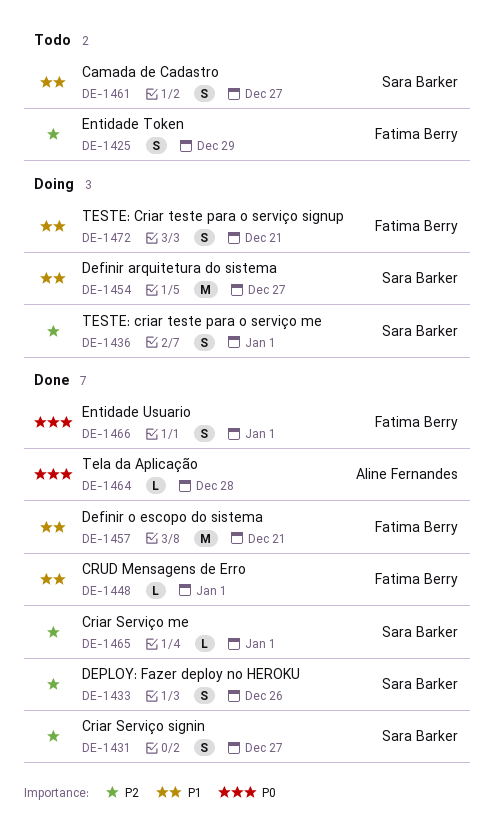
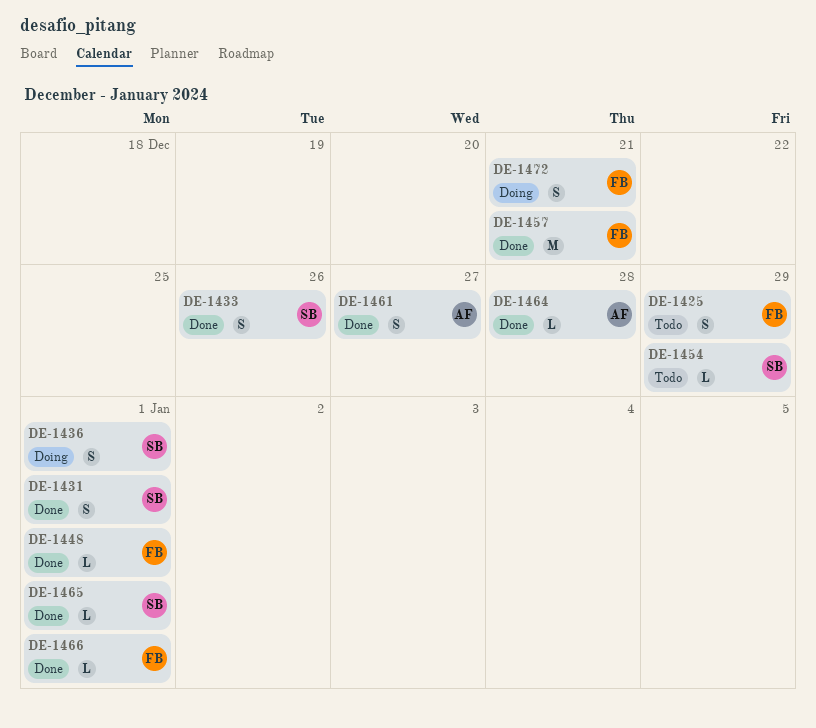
DE-1431, due: Dec 27 -> Jan 1
DE-1454, status: Doing -> Todo
DE-1454, estimate: M -> L
DE-1454, due: Dec 27 -> Dec 29
DE-1461, status: Todo -> Done
DE-1461, owner: Sara Barker -> Aline Fernandes
DE-1466, estimate: S -> L

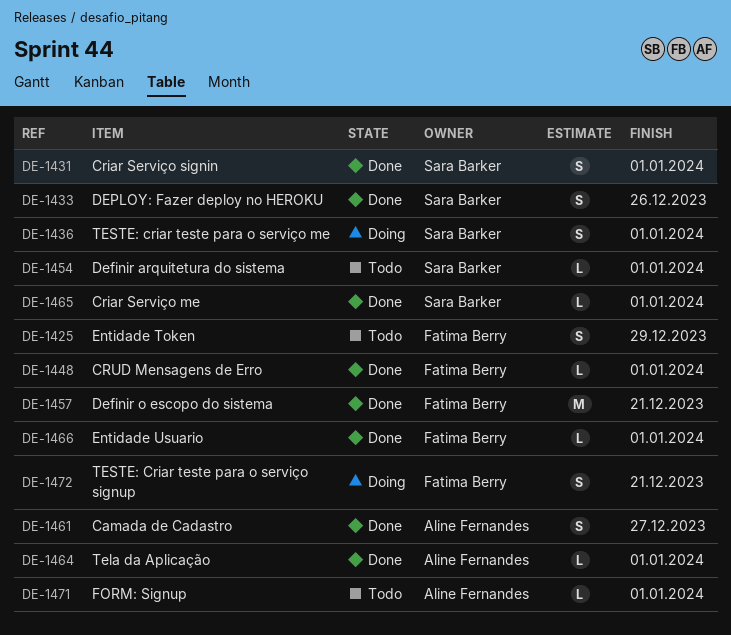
DE-1454, due: Dec 29 -> Jan 1
DE-1464, due: Dec 28 -> Jan 1
DE-1471: none -> present

